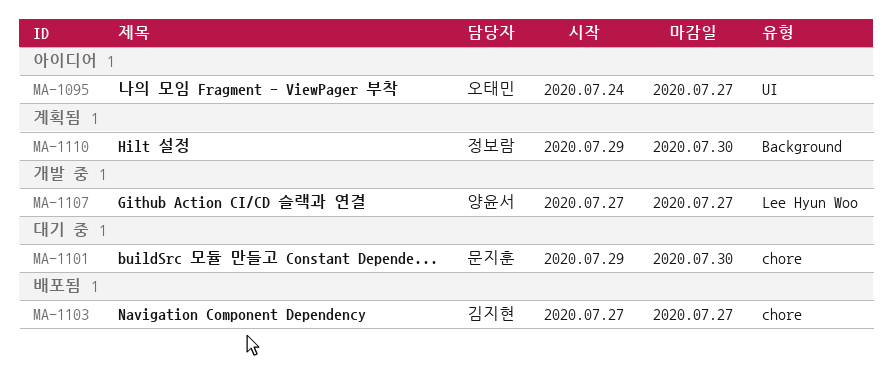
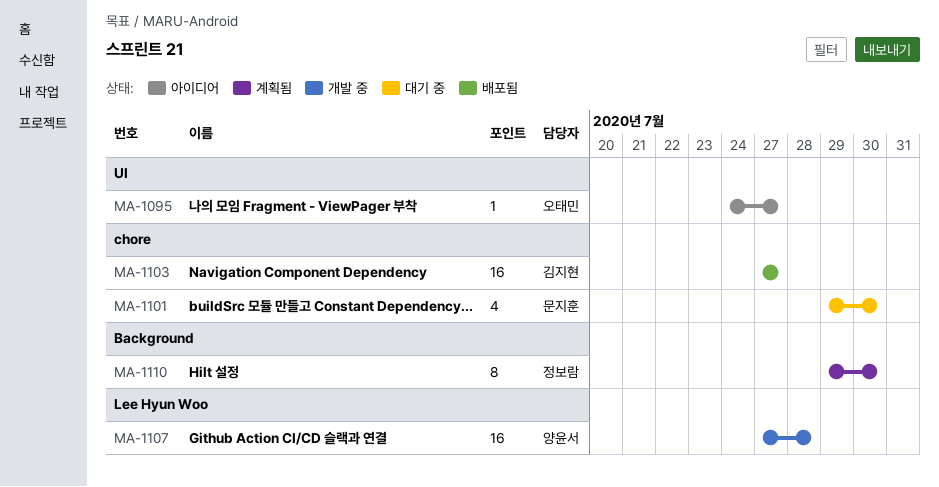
MA-1107, due: Jul 27 -> Jul 28

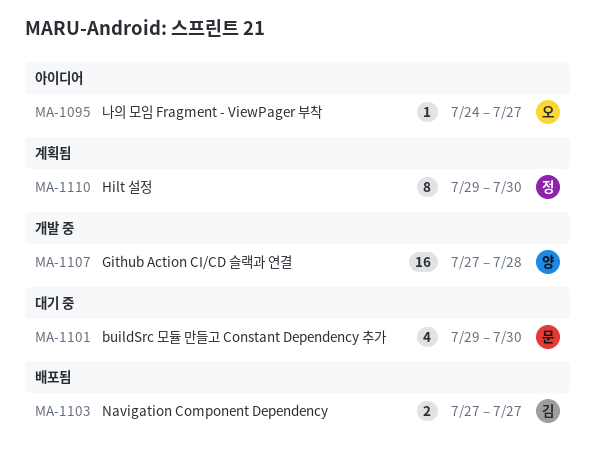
MA-1103, estimate: 16 -> 2

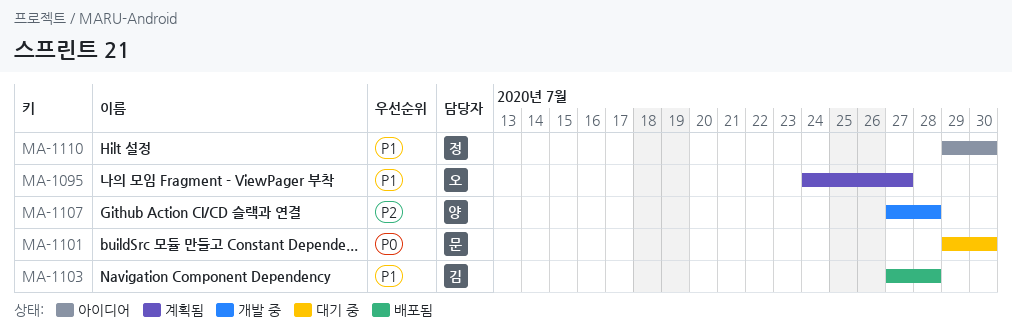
MA-1095, status: 아이디어 -> 계획됨
MA-1103, due: Jul 27 -> Jul 28
MA-1110, status: 계획됨 -> 아이디어

